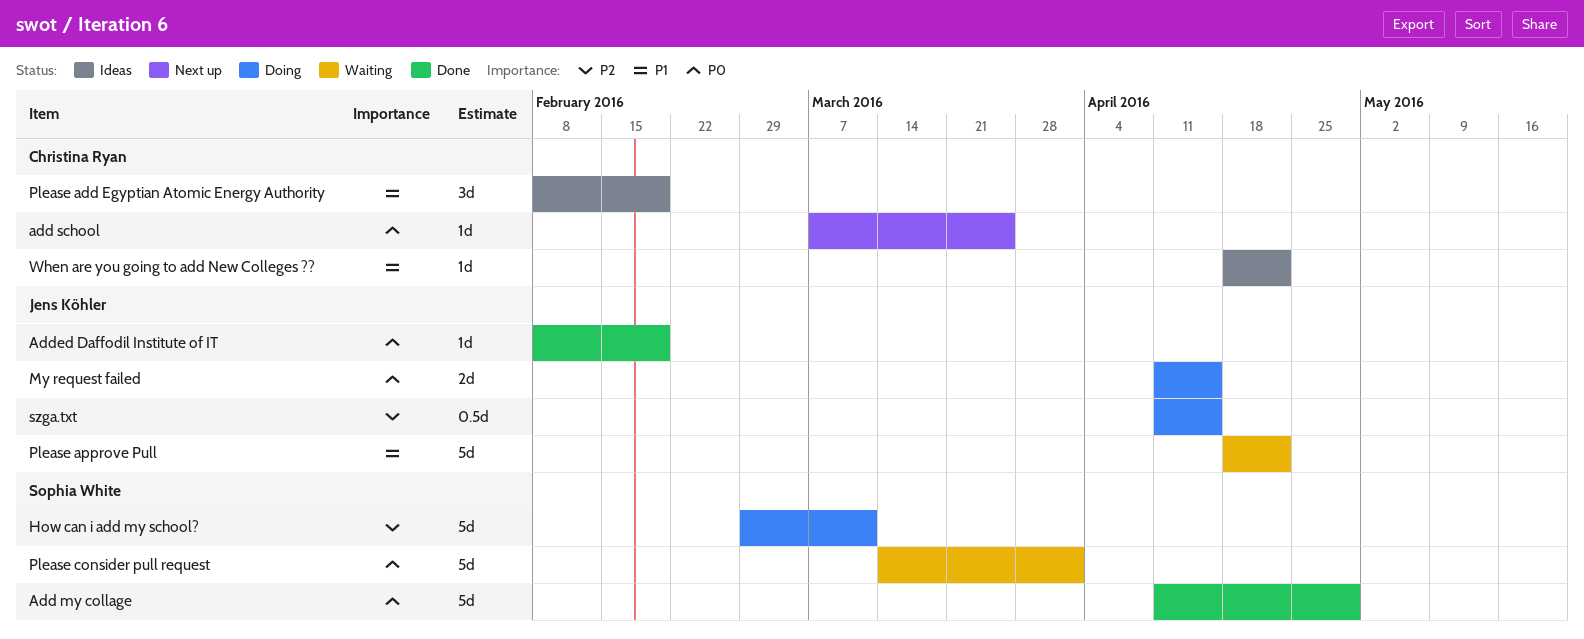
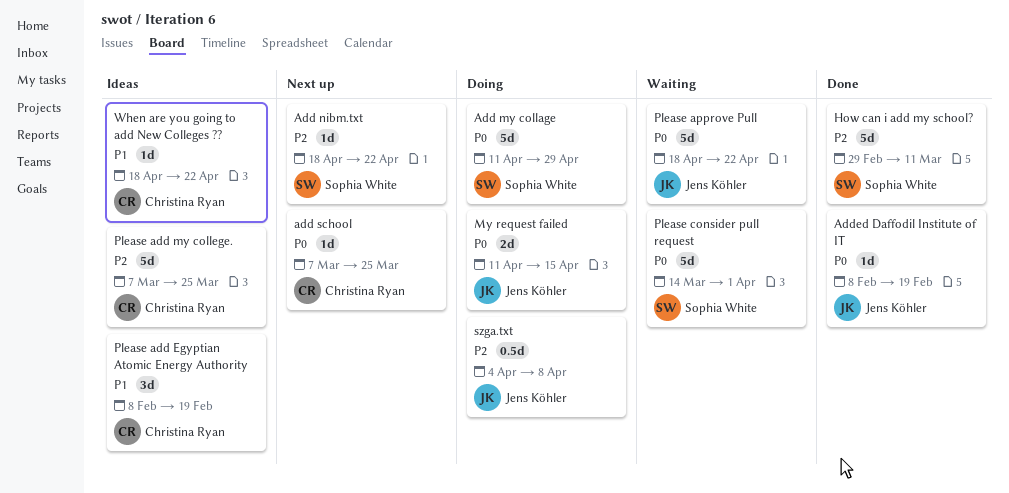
Add my collage, status: Done -> Doing
Add nibm.txt: none -> present
How can i add my school?, status: Doing -> Done
Please add my college.: none -> present
Please approve Pull, priority: P1 -> P0
szga.txt, start: Apr 11 -> Apr 4
szga.txt, due: Apr 15 -> Apr 8

